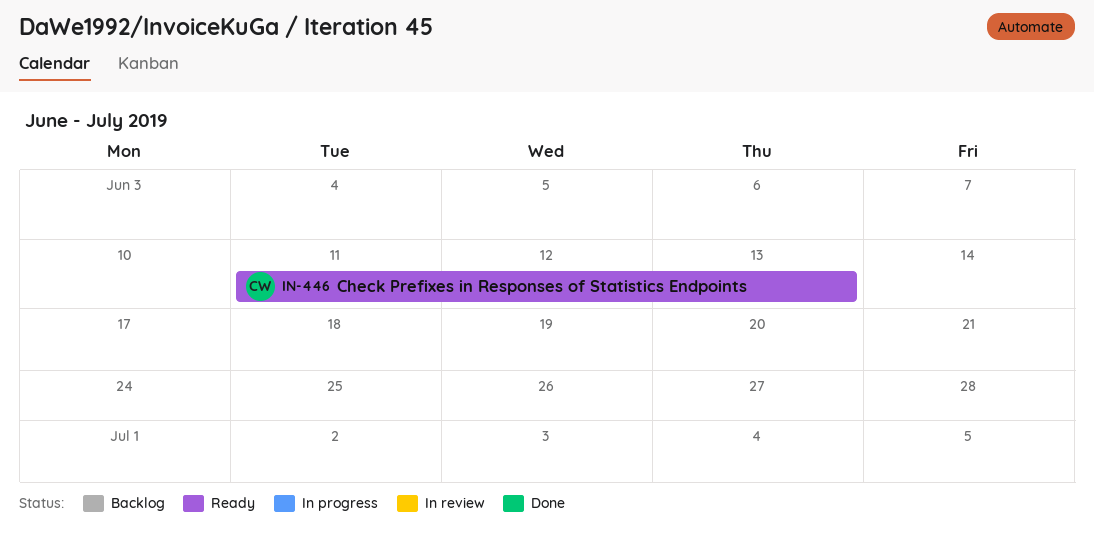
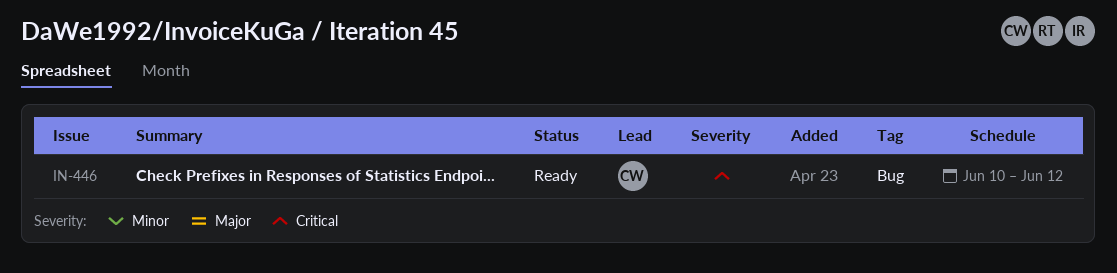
IN-446, start: Jun 11 -> Jun 10
IN-446, due: Jun 13 -> Jun 12

